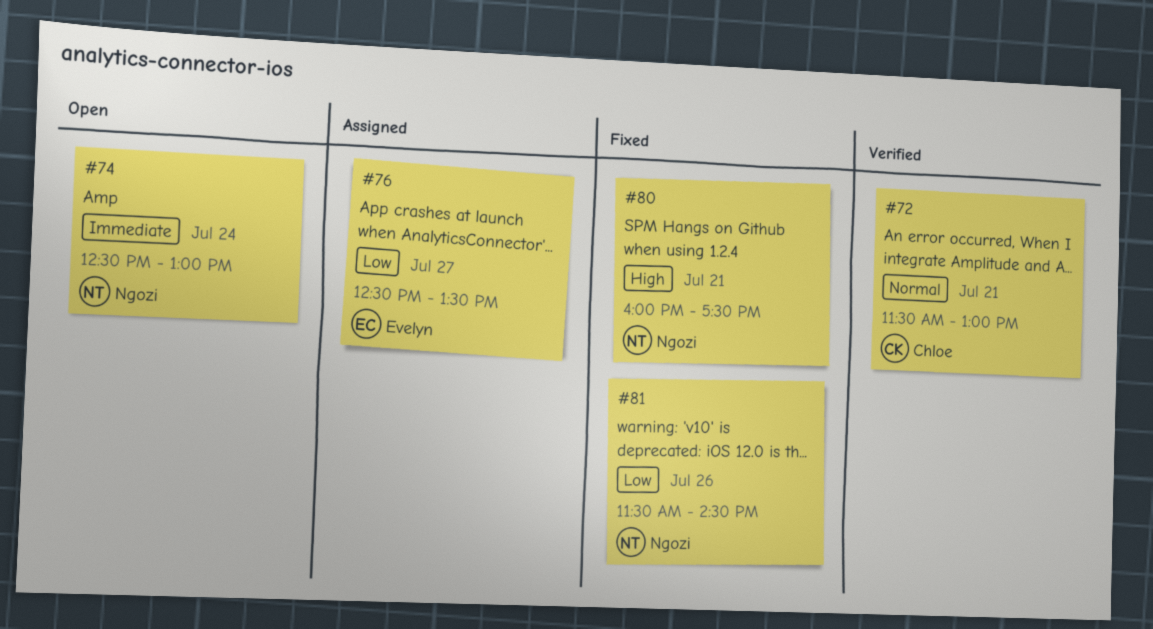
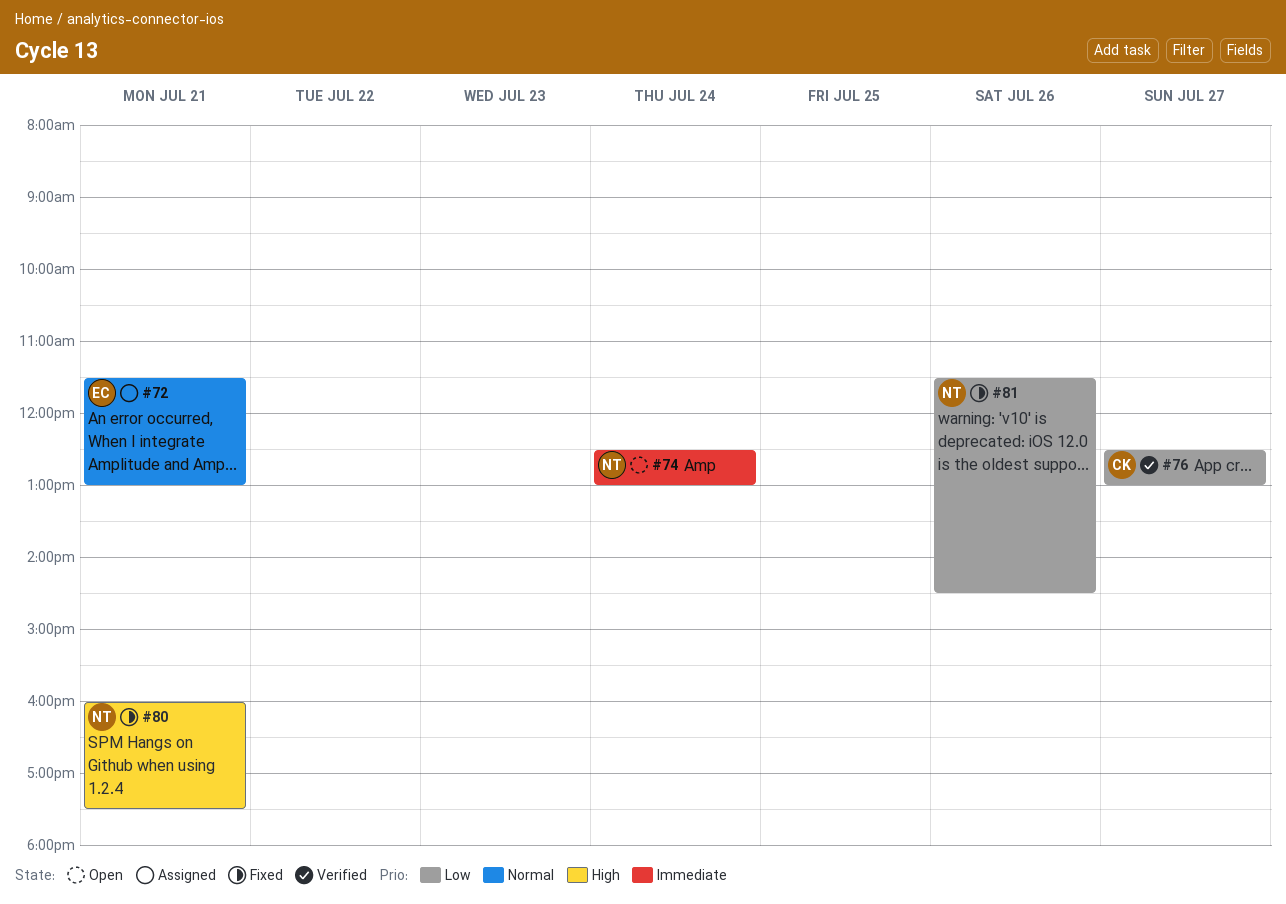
#72, status: Verified -> Assigned
#72, owner: Chloe -> Evelyn
#76, status: Assigned -> Verified
#76, owner: Evelyn -> Chloe
#76, ends: 13:30 -> 13:00

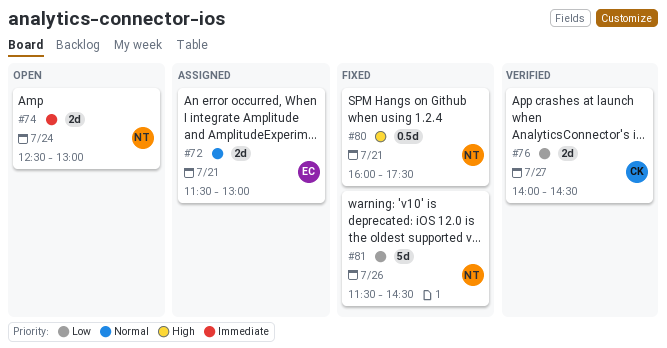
#76, begins: 12:30 -> 14:00
#76, ends: 13:00 -> 14:30

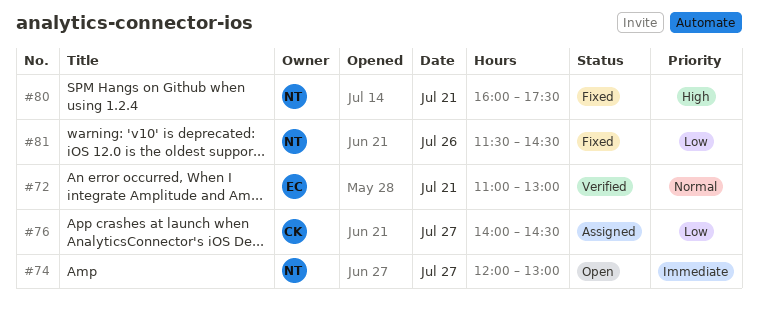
#72, status: Assigned -> Verified
#72, begins: 11:30 -> 11:00
#74, day: Jul 24 -> Jul 27
#74, begins: 12:30 -> 12:00
#76, status: Verified -> Assigned

